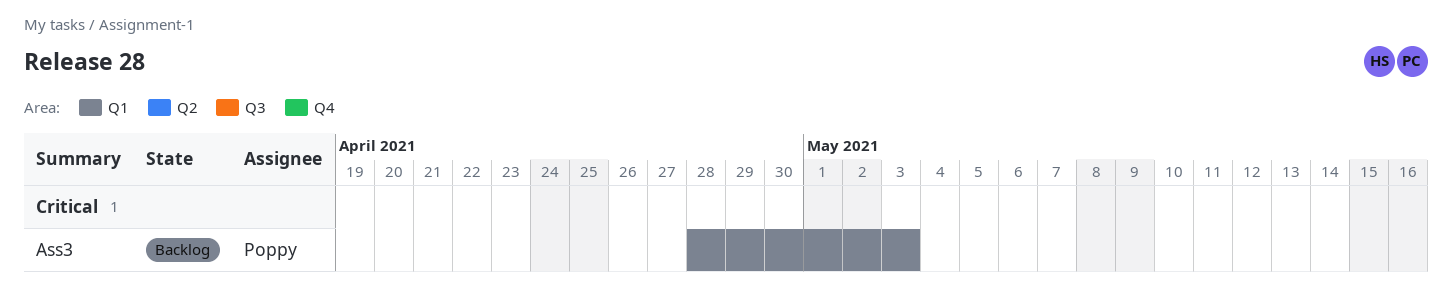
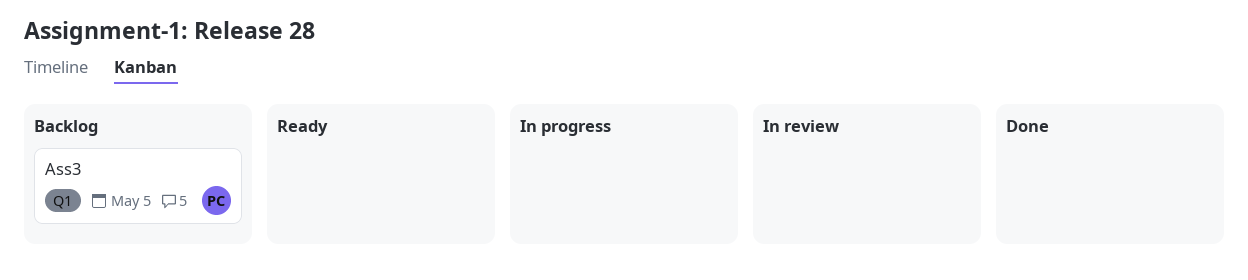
Ass3, due: May 3 -> May 5

